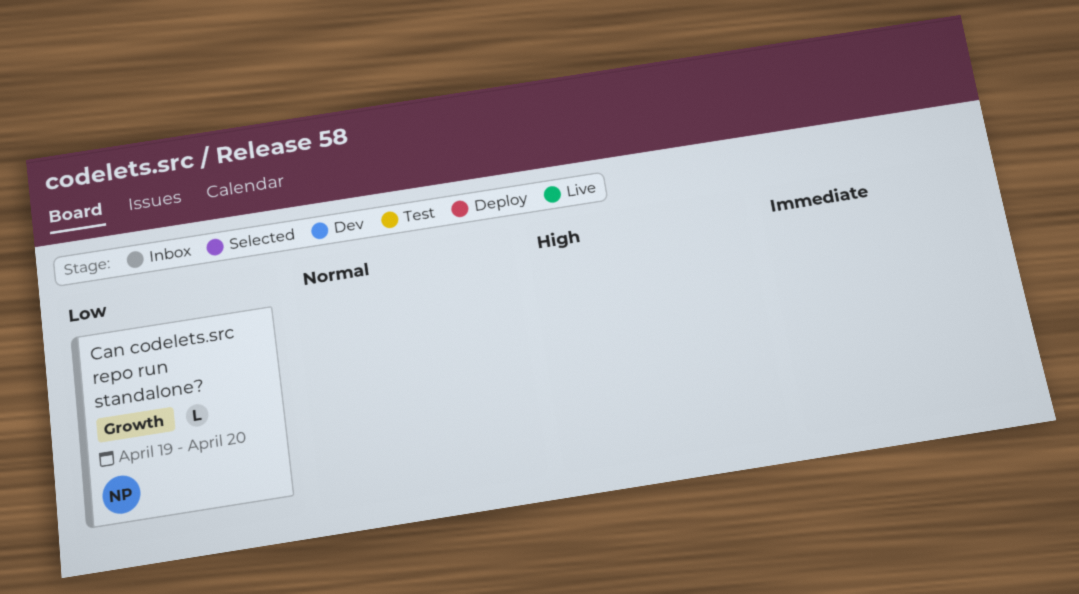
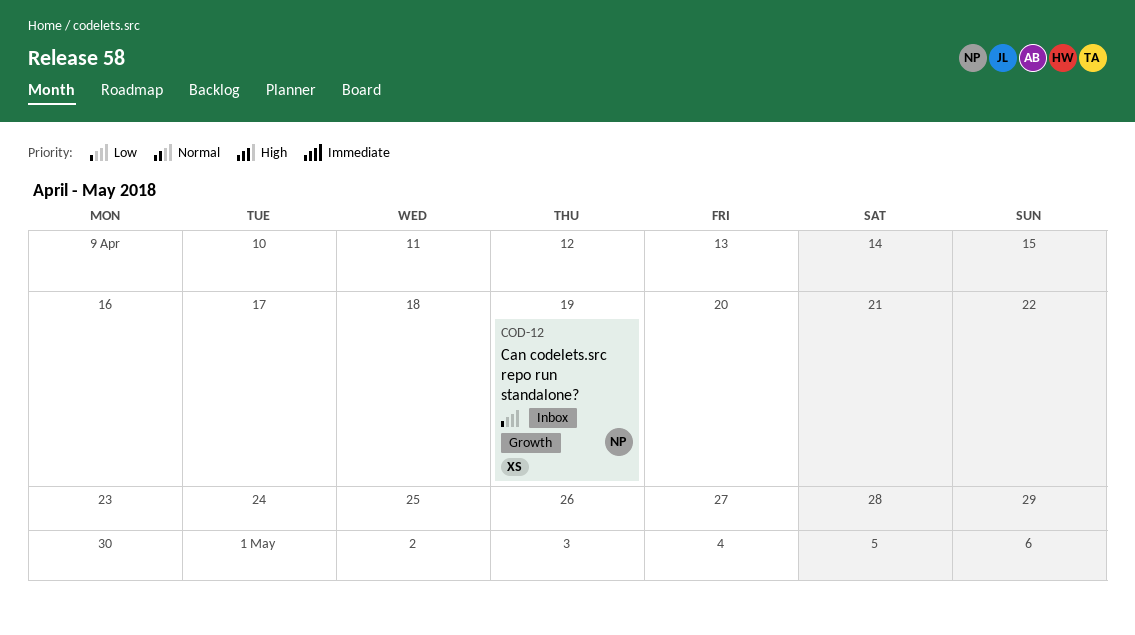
Can codelets.src repo run standalone?, estimate: L -> XS
Can codelets.src repo run standalone?, due: Apr 20 -> Apr 19

